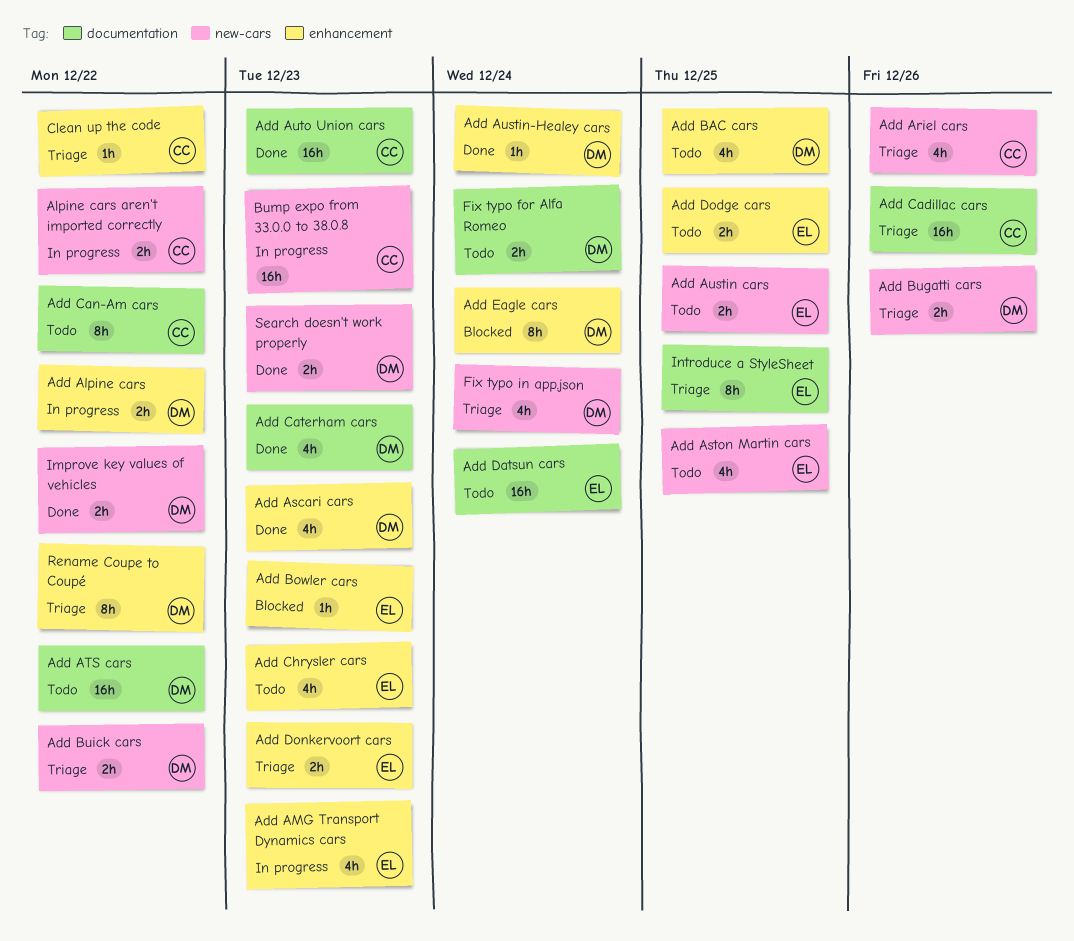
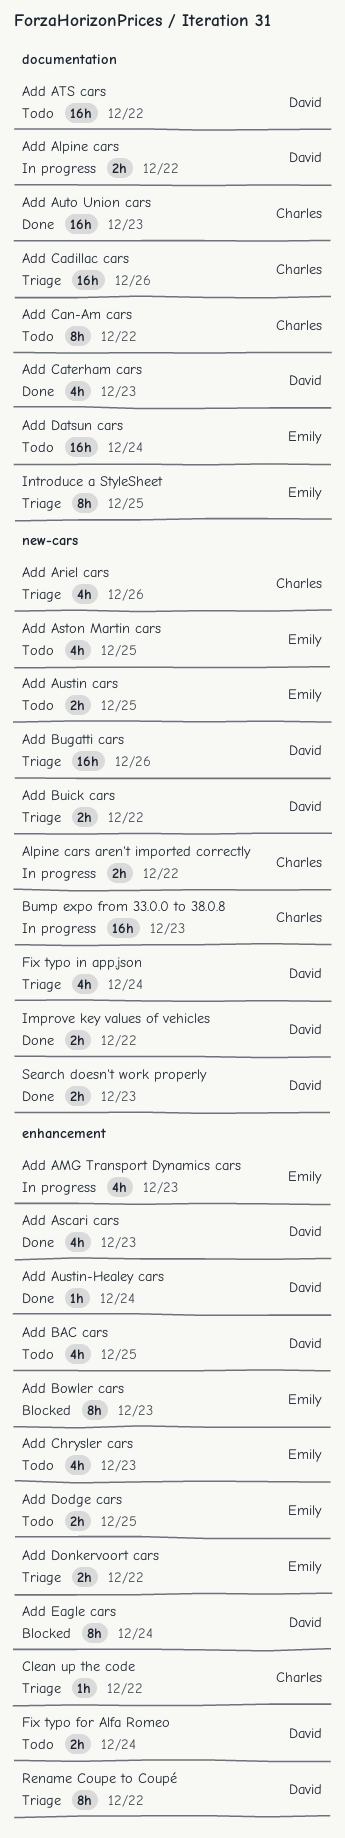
Add Alpine cars, label: enhancement -> documentation
Add Bowler cars, estimate: 1h -> 8h
Add Bugatti cars, estimate: 2h -> 16h
Add Donkervoort cars, due: Dec 23 -> Dec 22
Fix typo for Alfa Romeo, label: documentation -> enhancement

